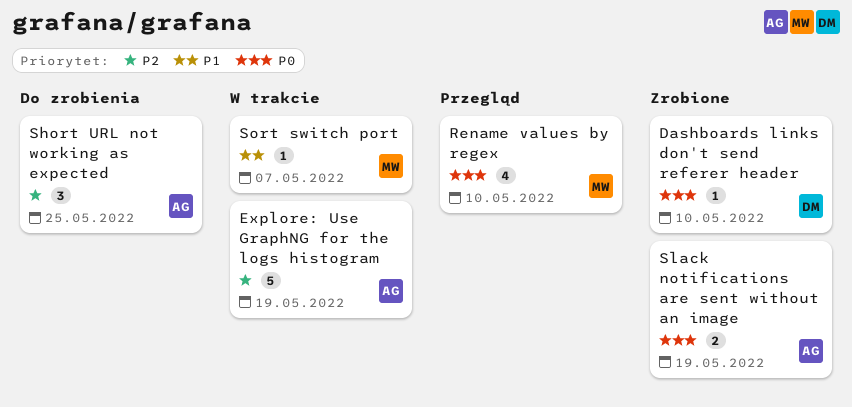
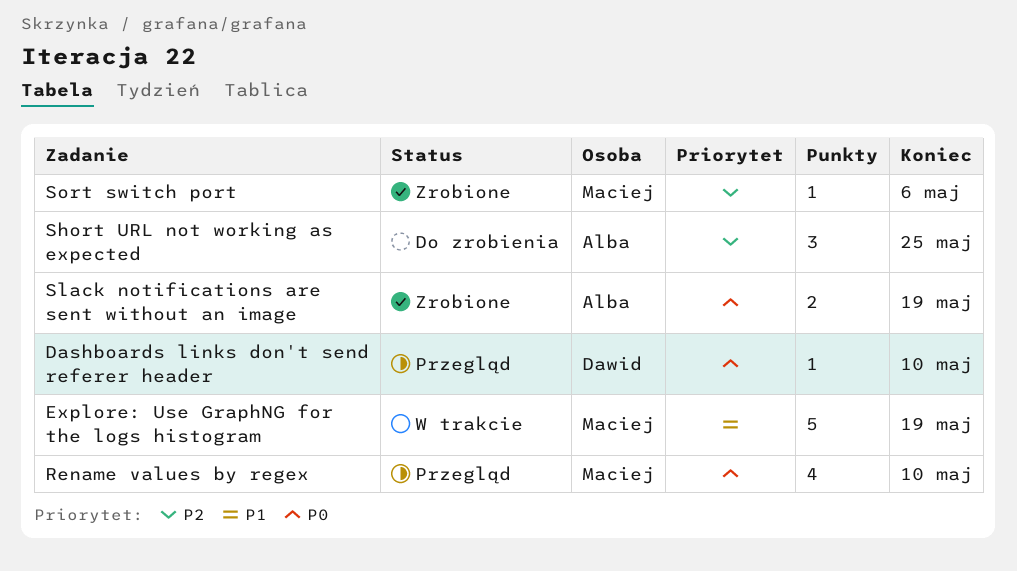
Dashboards links don't send referer header, status: Zrobione -> Przegląd
Explore: Use GraphNG for the logs histogram, owner: Alba -> Maciej
Explore: Use GraphNG for the logs histogram, priority: P2 -> P1
Sort switch port, status: W trakcie -> Zrobione
Sort switch port, priority: P1 -> P2
Sort switch port, due: May 7 -> May 6

